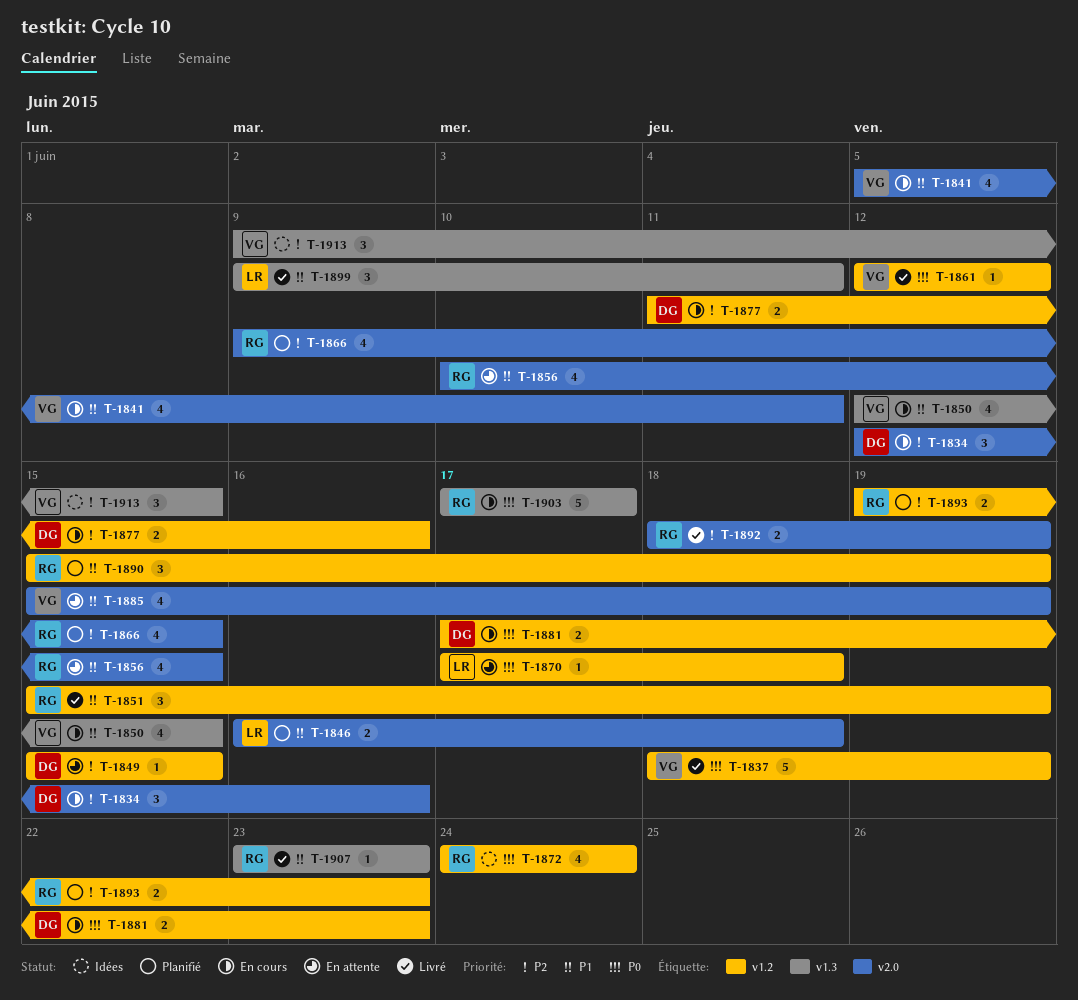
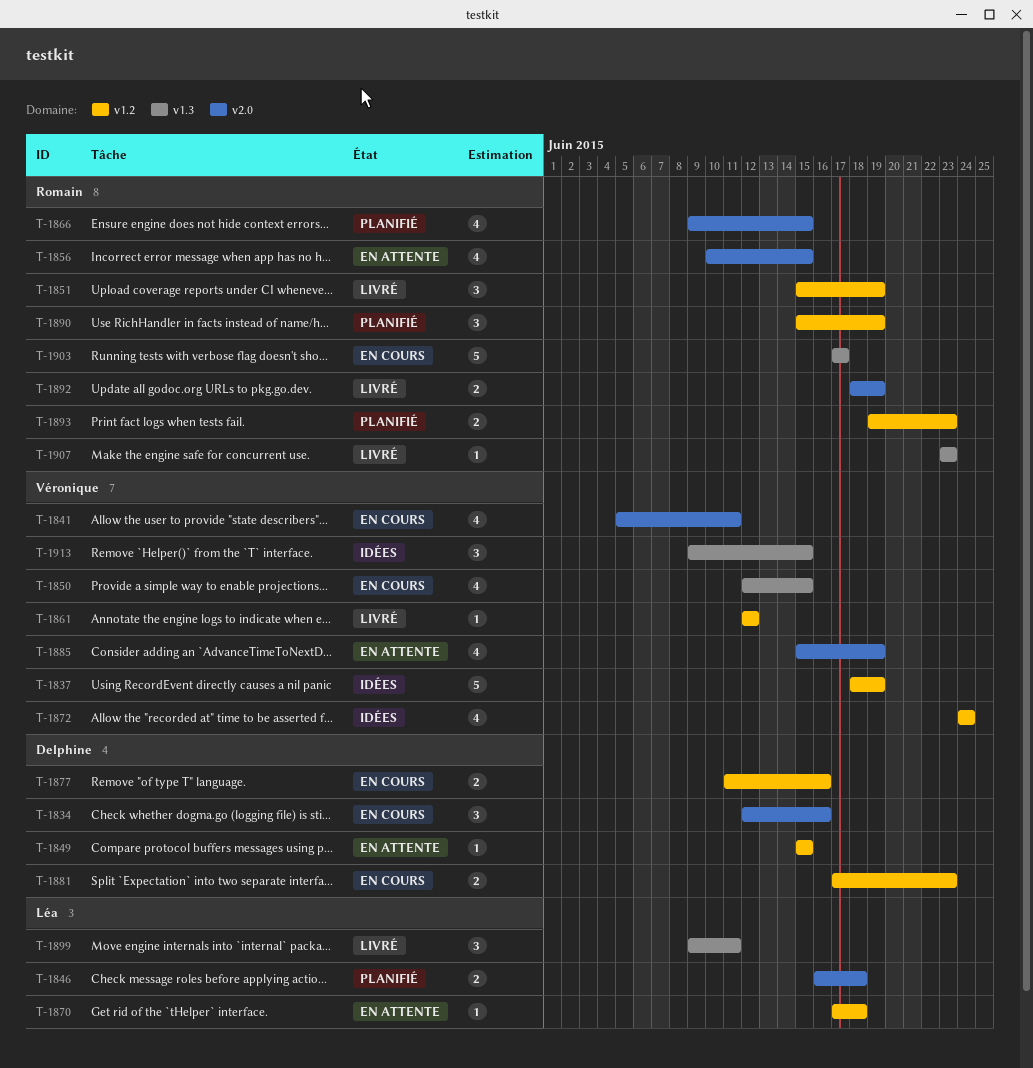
T-1837, status: Livré -> Idées
T-1872, owner: Romain -> Véronique

